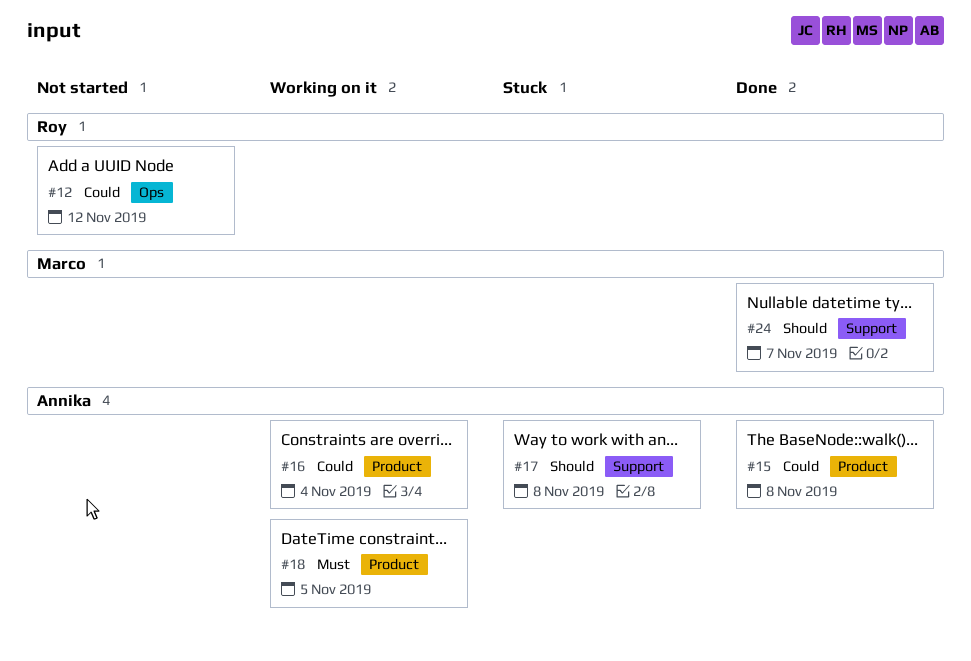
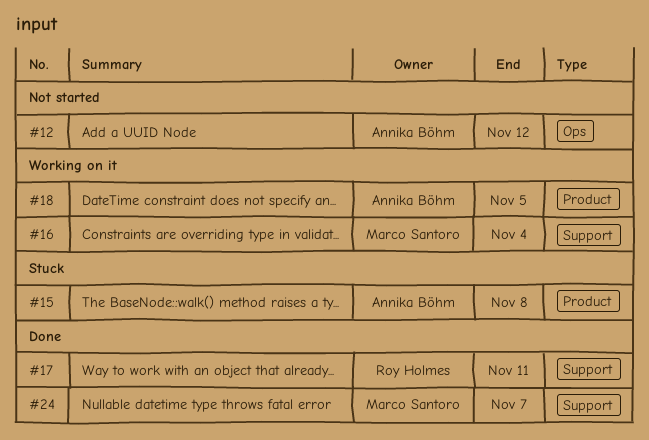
#12, owner: Roy Holmes -> Annika Böhm
#15, status: Done -> Stuck
#16, owner: Annika Böhm -> Marco Santoro
#16, label: Product -> Support
#17, status: Stuck -> Done
#17, owner: Annika Böhm -> Roy Holmes
#17, due: Nov 8 -> Nov 11

